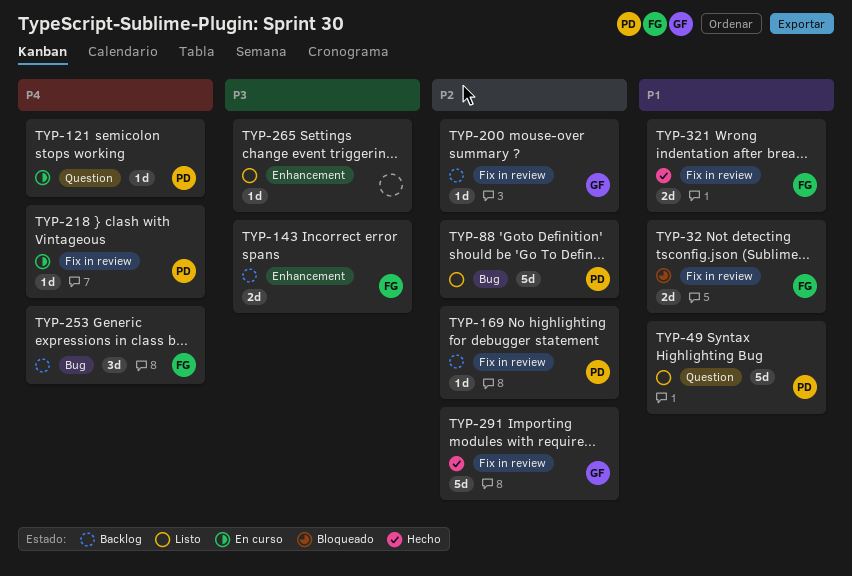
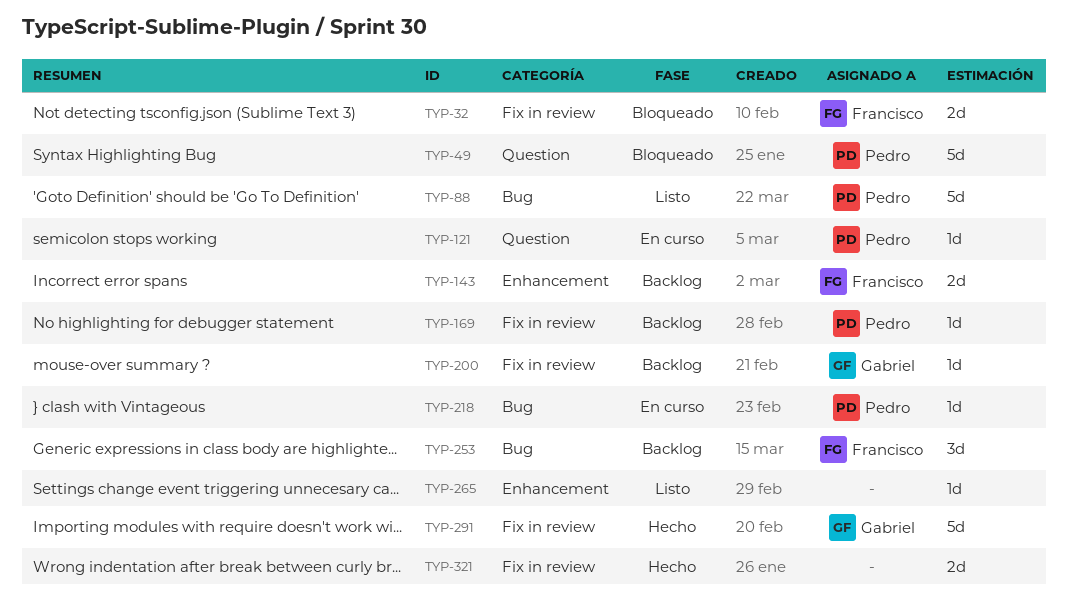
TYP-49, status: Listo -> Bloqueado
TYP-218, label: Fix in review -> Bug
TYP-321, owner: Francisco -> none

